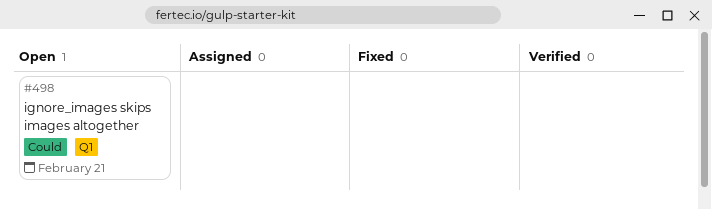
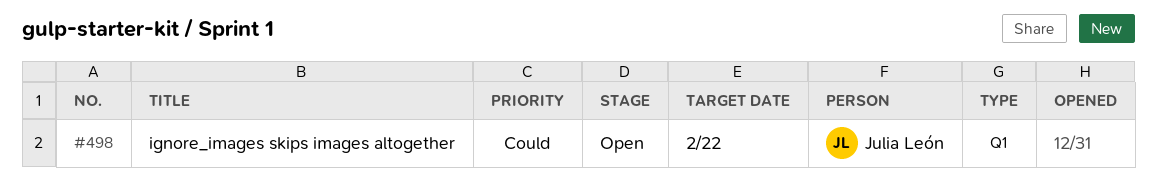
#498, due: Feb 21 -> Feb 22

